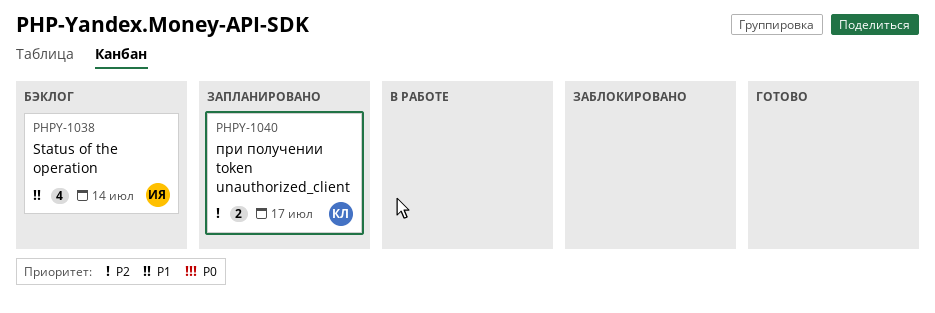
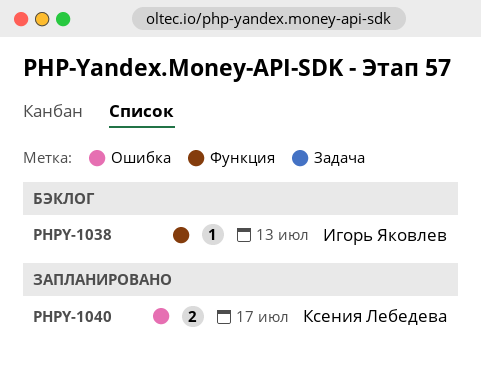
PHPY-1038, estimate: 4 -> 1
PHPY-1038, due: Jul 14 -> Jul 13

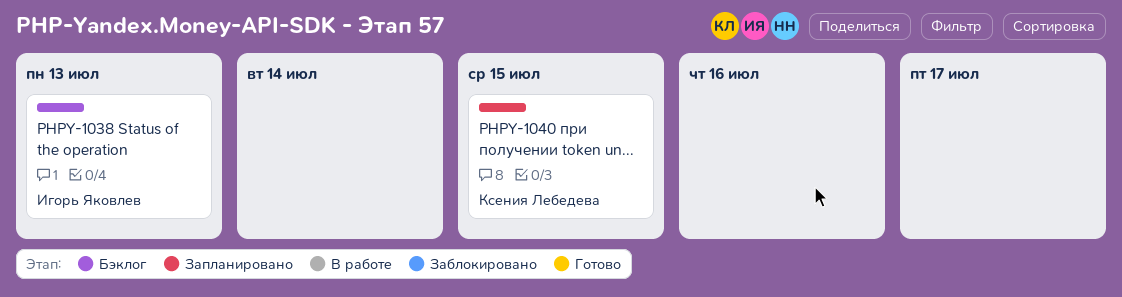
PHPY-1040, due: Jul 17 -> Jul 15

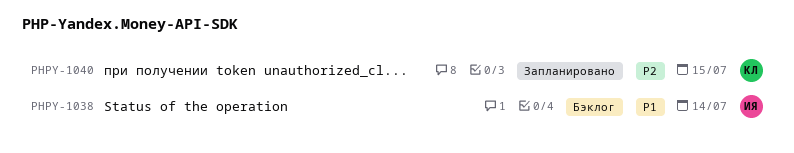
PHPY-1038, due: Jul 13 -> Jul 14

